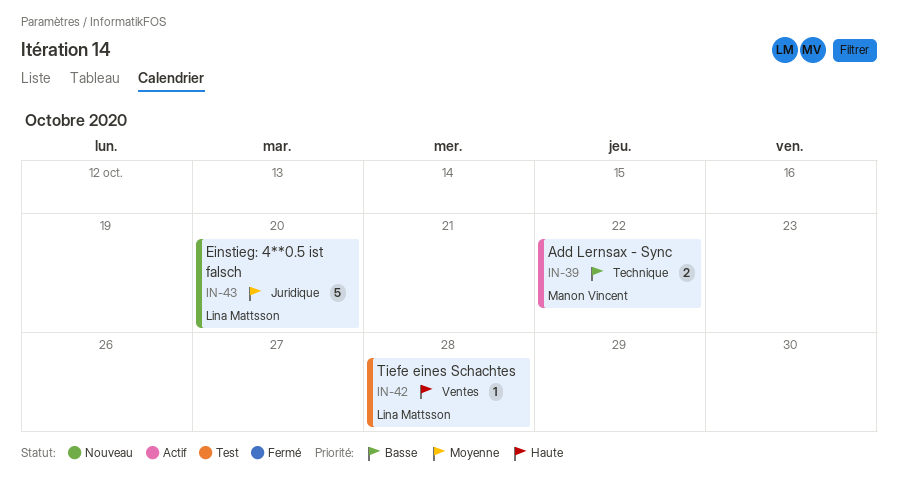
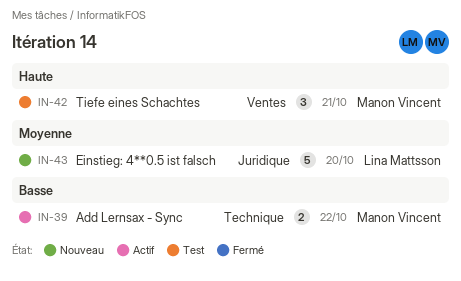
IN-42, owner: Lina Mattsson -> Manon Vincent
IN-42, estimate: 1 -> 3
IN-42, due: Oct 28 -> Oct 21

